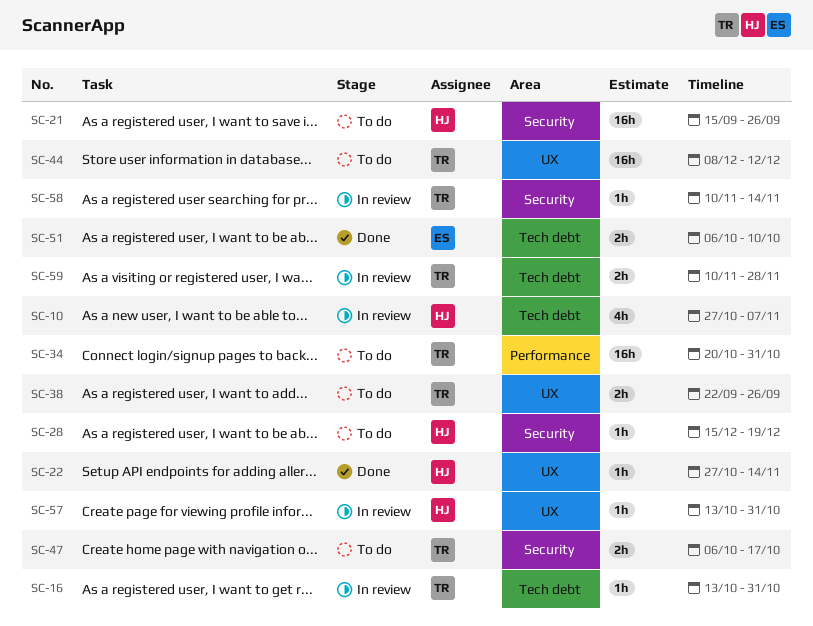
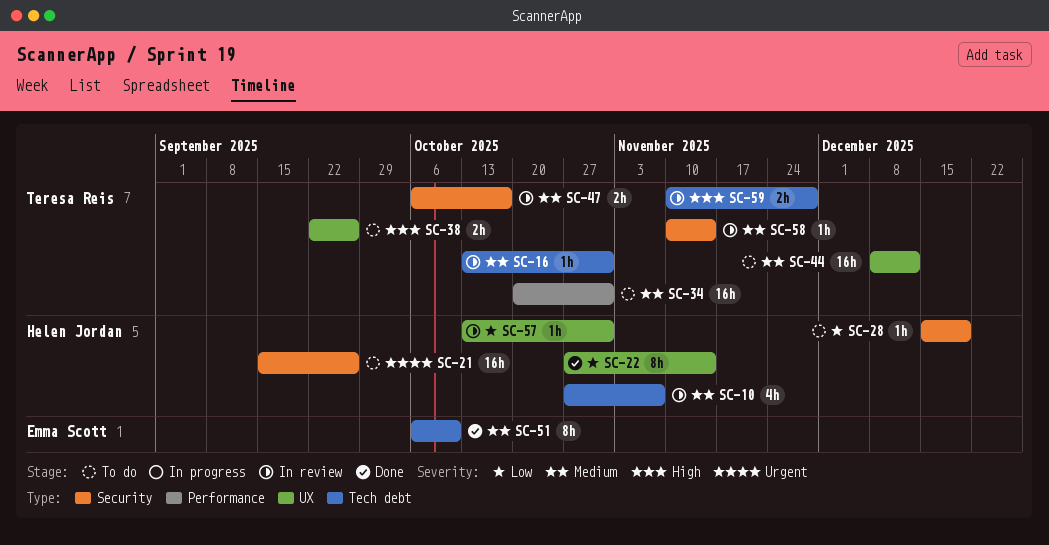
SC-22, estimate: 1h -> 8h
SC-47, status: To do -> In review
SC-51, estimate: 2h -> 8h

